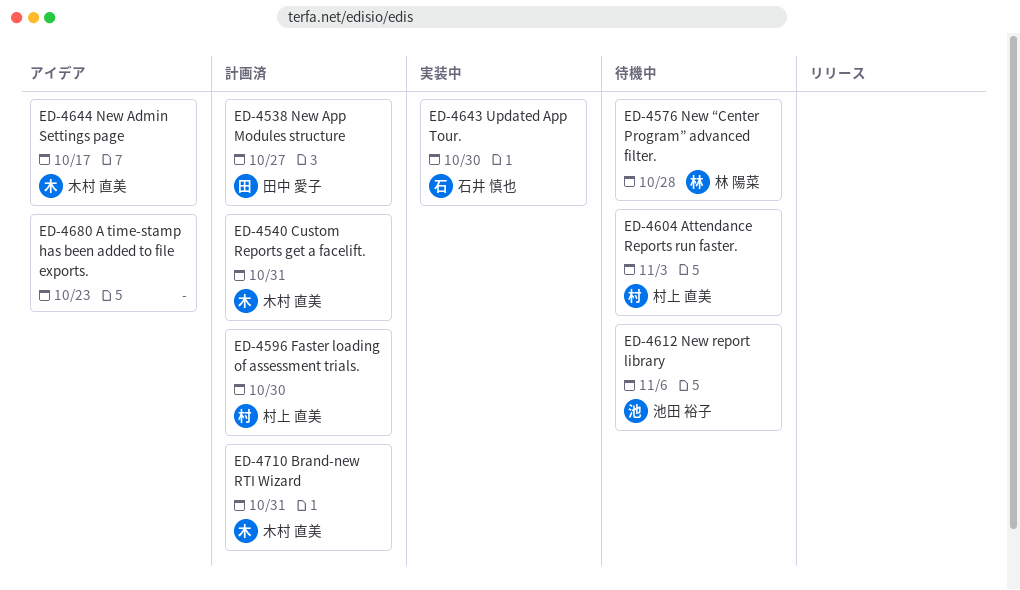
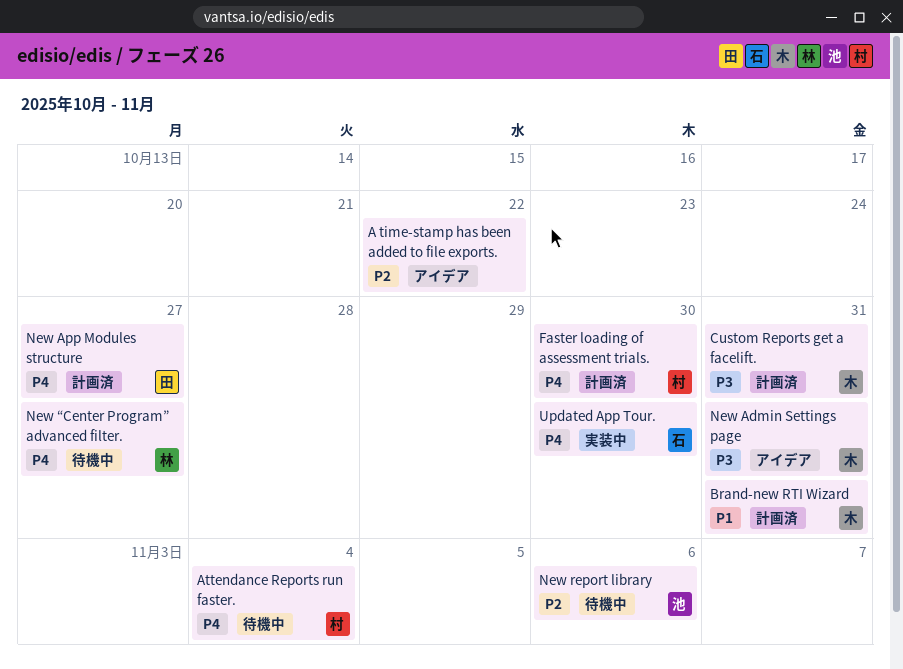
A time-stamp has been added to file exports., due: Oct 23 -> Oct 22
Attendance Reports run faster., due: Nov 3 -> Nov 4
New Admin Settings page, due: Oct 17 -> Oct 31
New “Center Program” advanced filter., due: Oct 28 -> Oct 27

